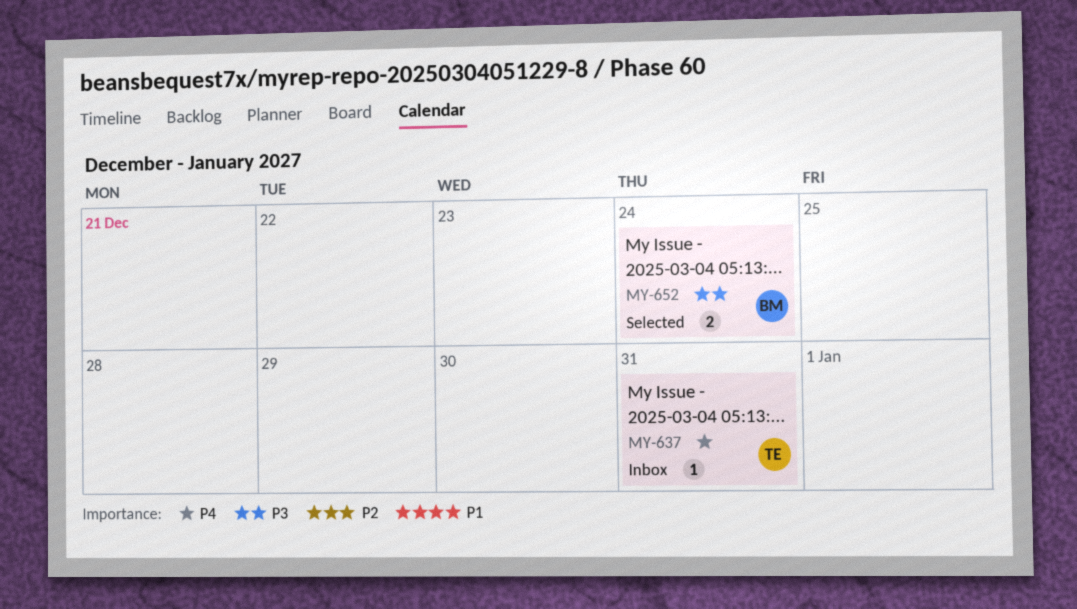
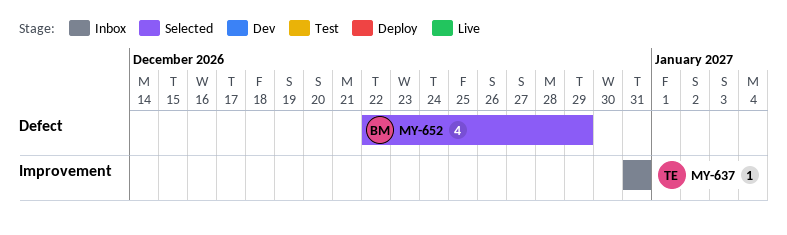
MY-652, estimate: 2 -> 4
MY-652, due: Dec 24 -> Dec 29

